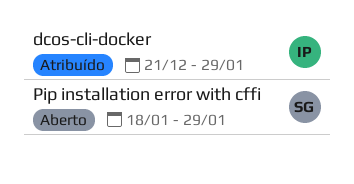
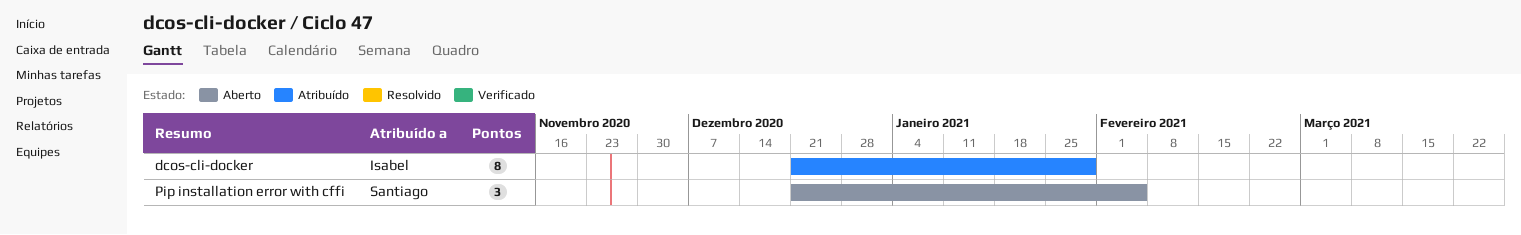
Pip installation error with cffi, start: Jan 18 -> Dec 21
Pip installation error with cffi, due: Jan 29 -> Feb 5

